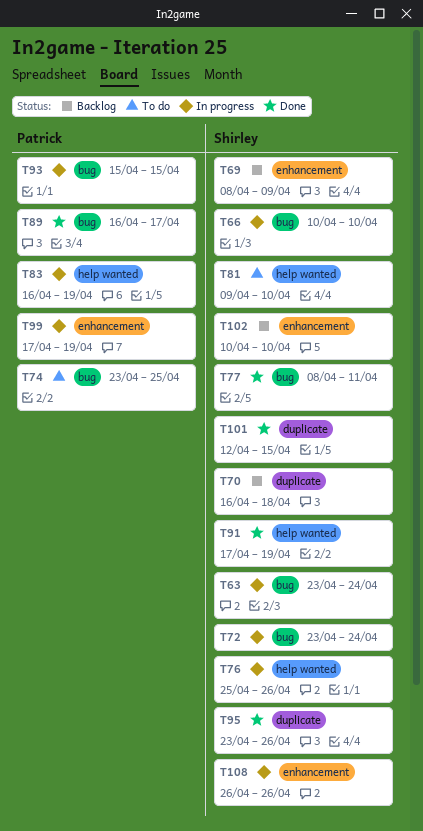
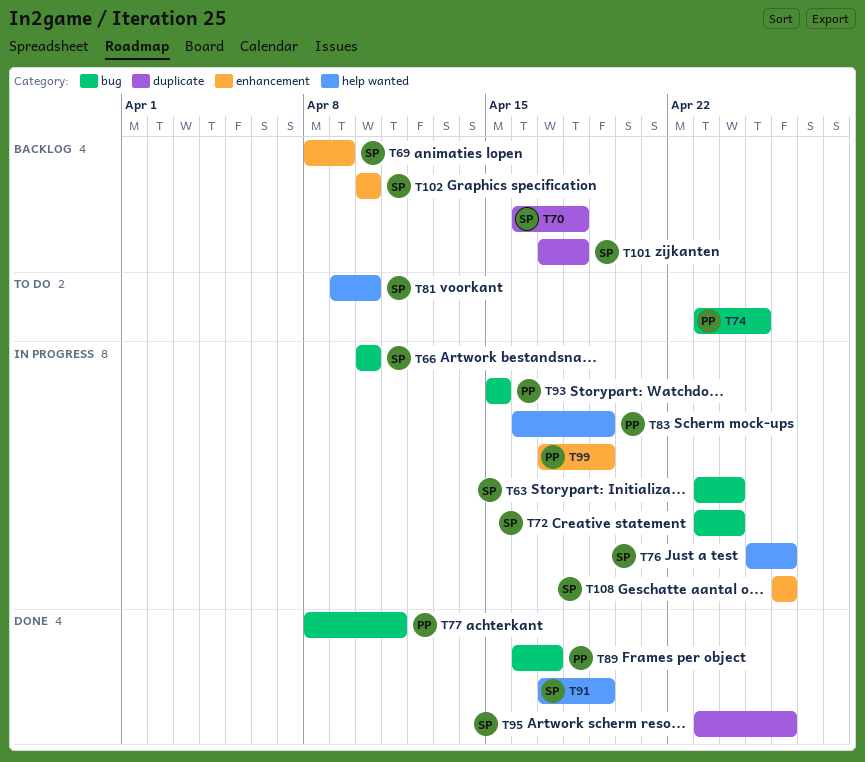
T77, owner: Shirley -> Patrick
T101, status: Done -> Backlog
T101, start: Apr 12 -> Apr 17
T101, due: Apr 15 -> Apr 18

